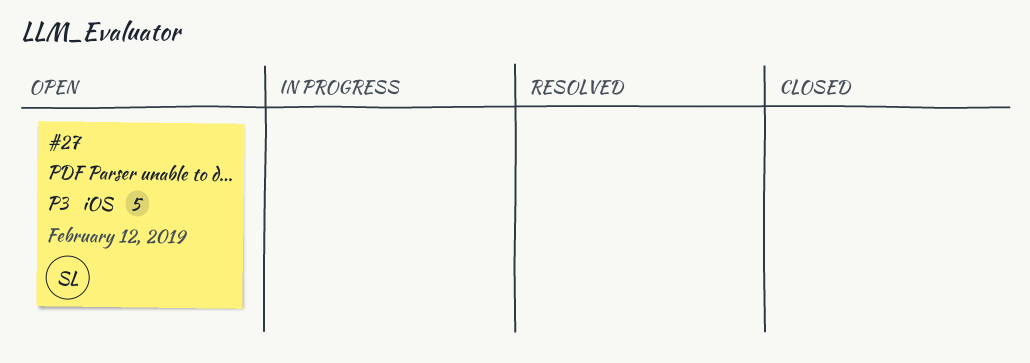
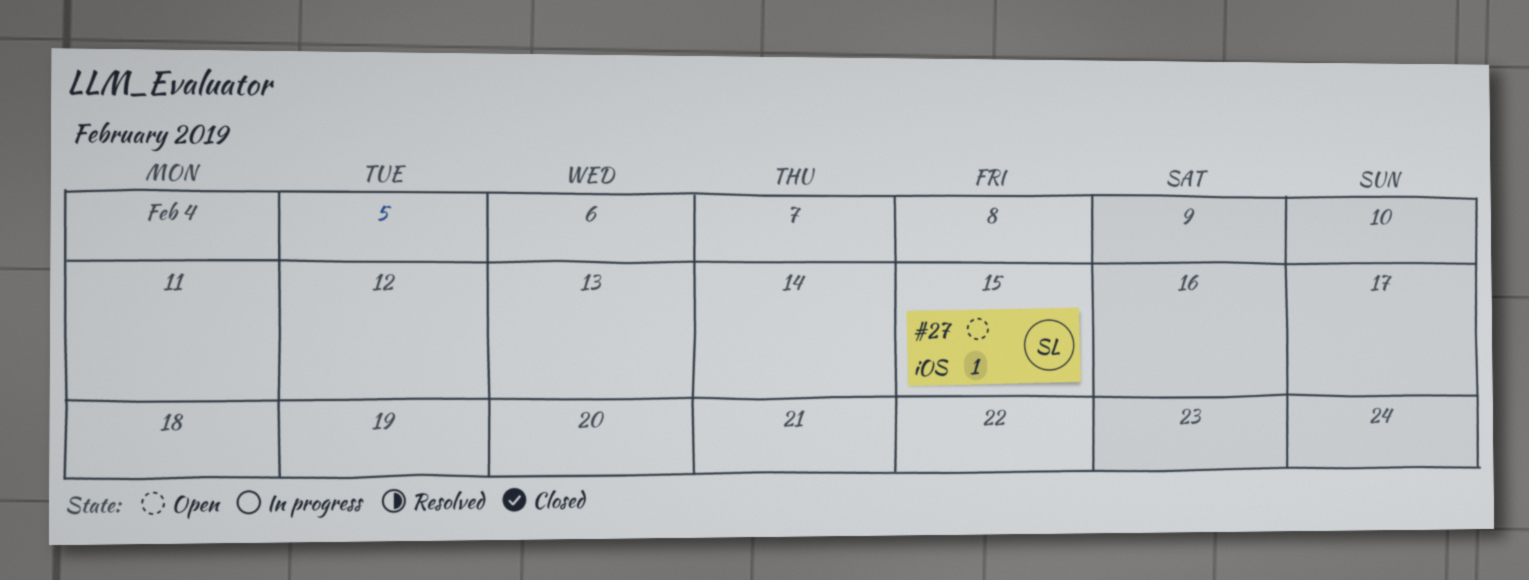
#27, estimate: 5 -> 1
#27, due: Feb 12 -> Feb 15

